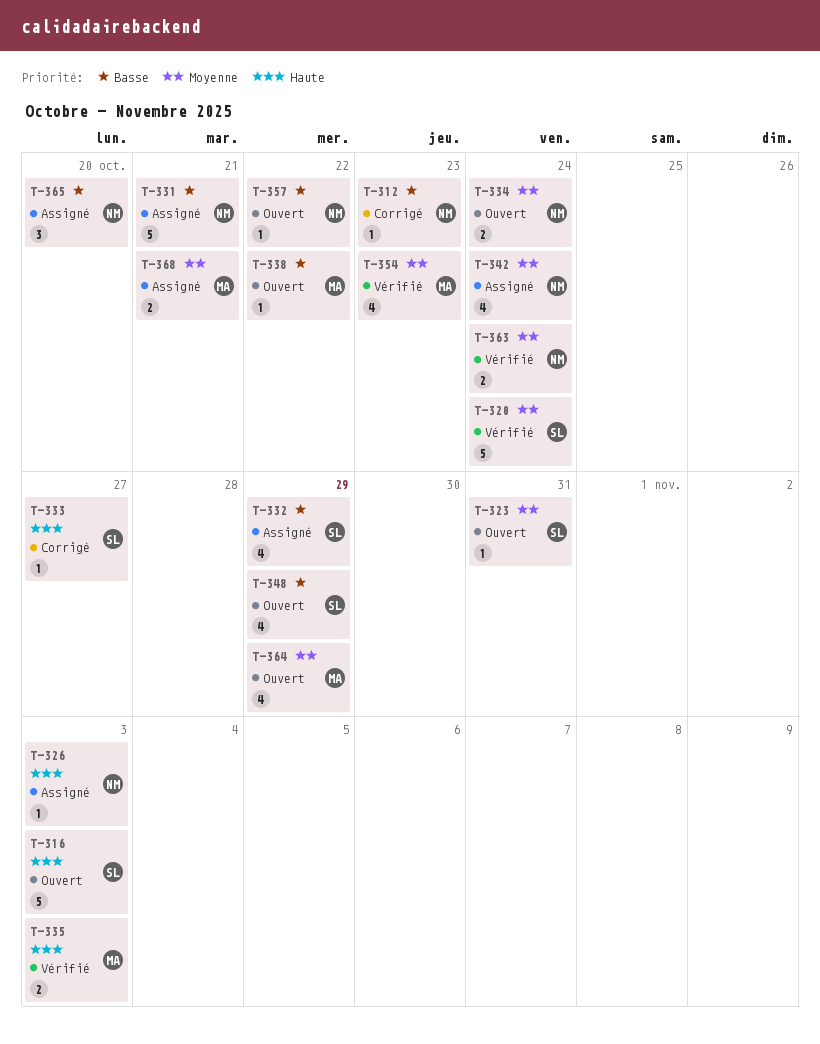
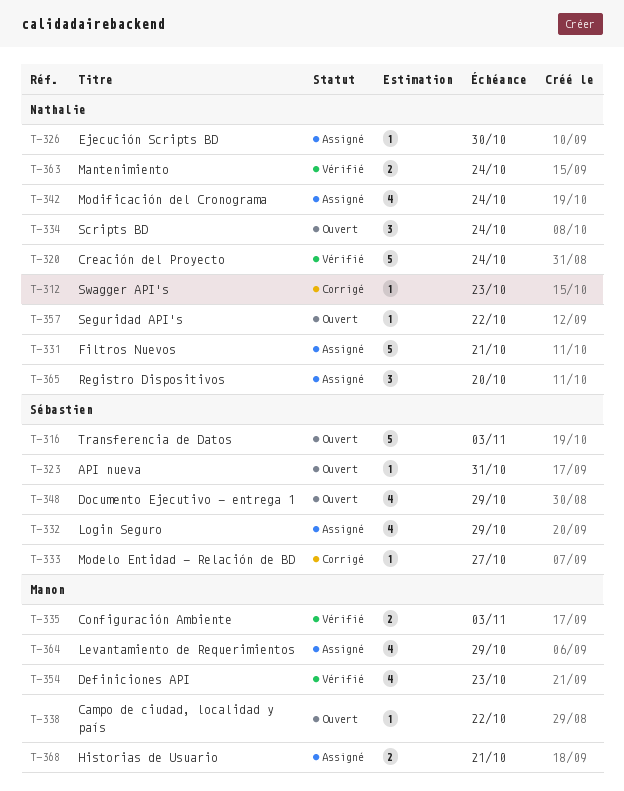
T-320, owner: Sébastien -> Nathalie
T-326, due: Nov 3 -> Oct 30
T-334, estimate: 2 -> 3
T-364, status: Ouvert -> Assigné

